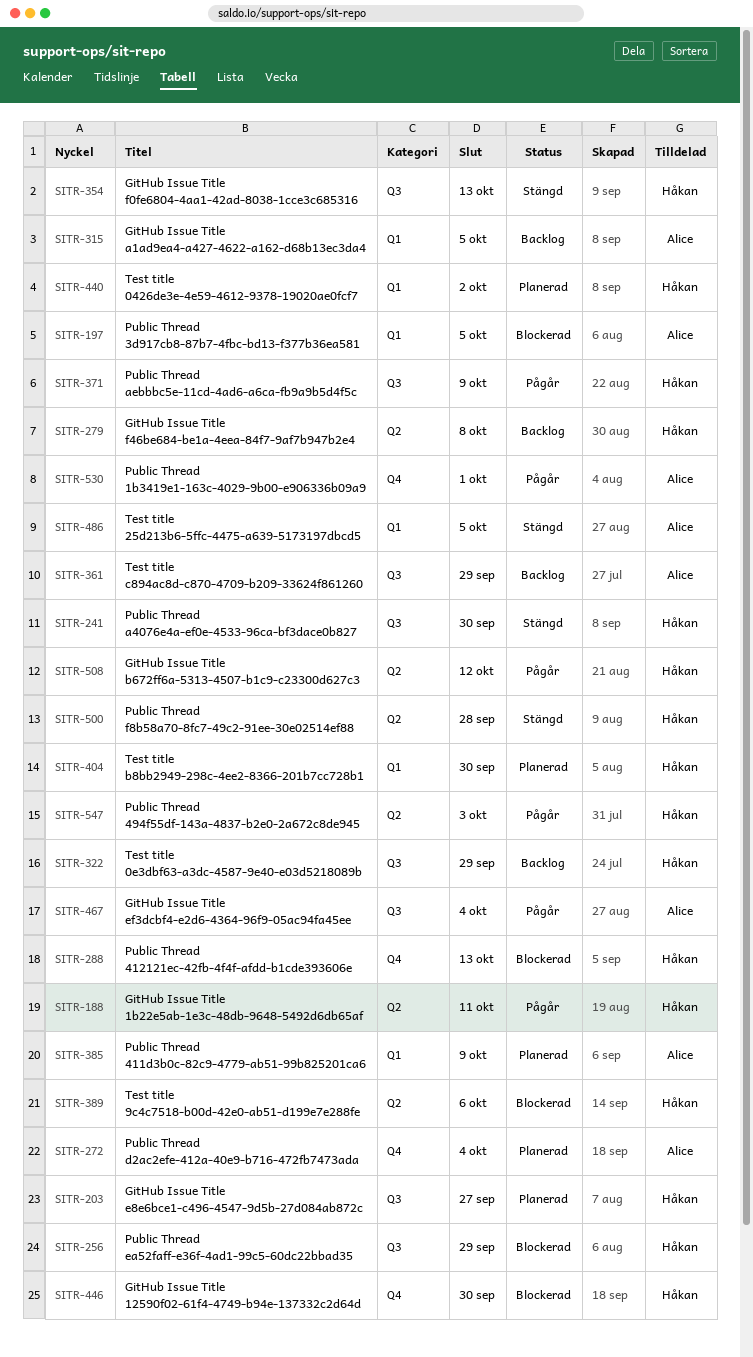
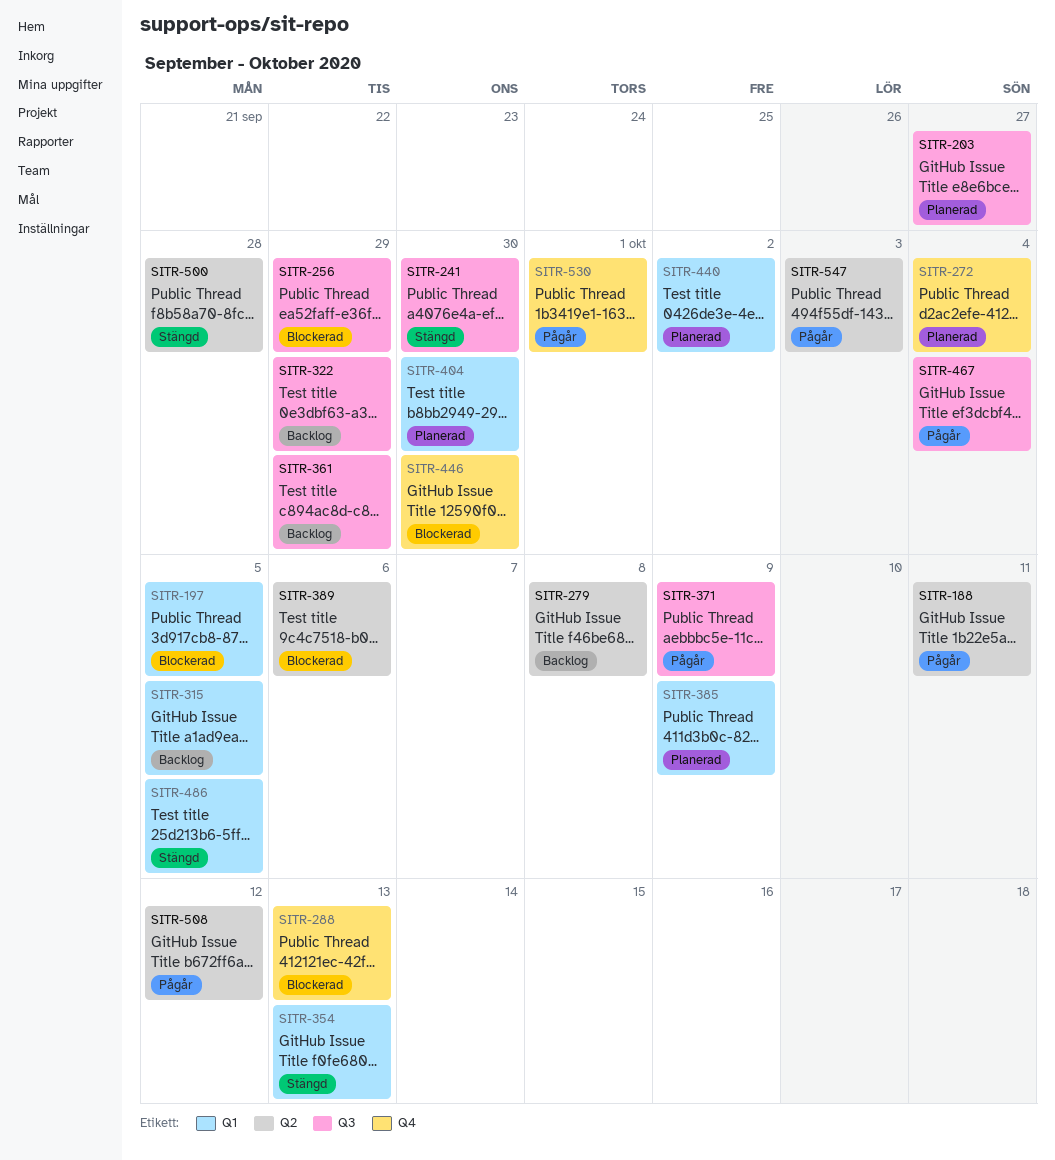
SITR-354, label: Q3 -> Q1

